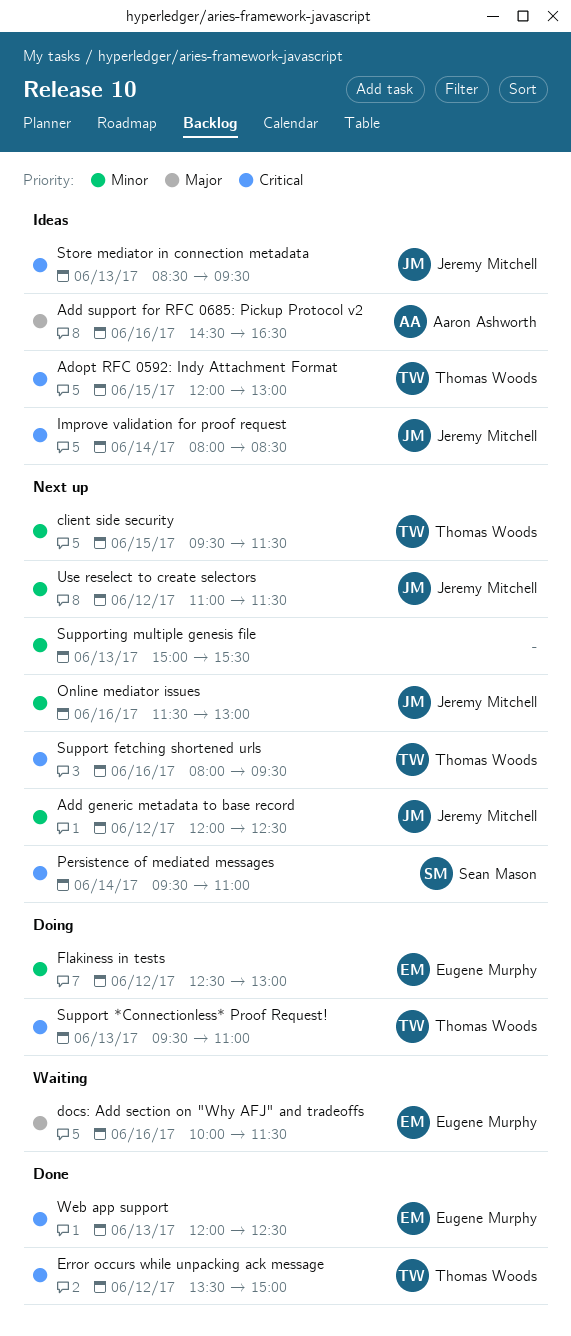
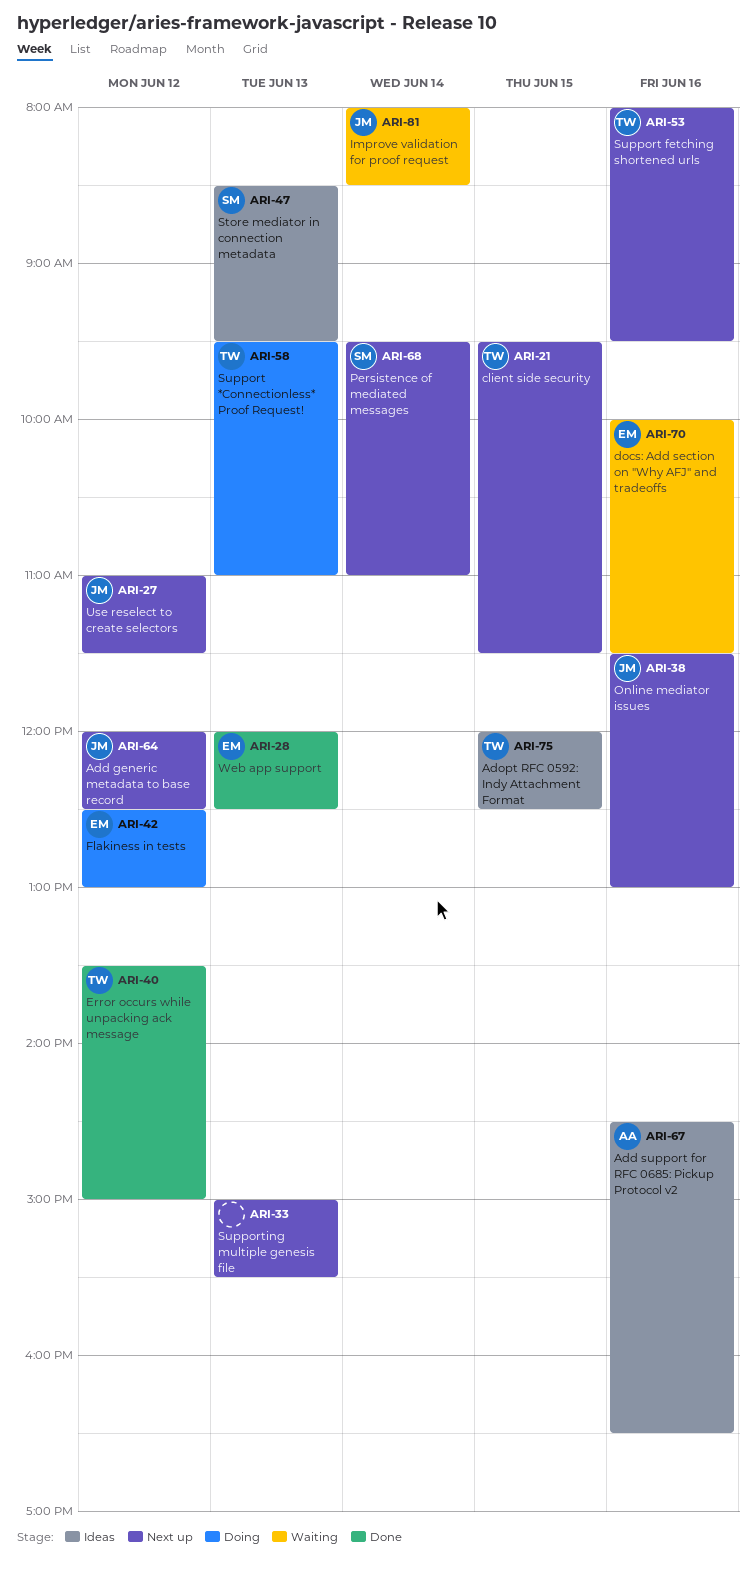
Adopt RFC 0592: Indy Attachment Format, ends: 13:00 -> 12:30
Improve validation for proof request, status: Ideas -> Waiting
Store mediator in connection metadata, owner: Jeremy Mitchell -> Sean Mason

